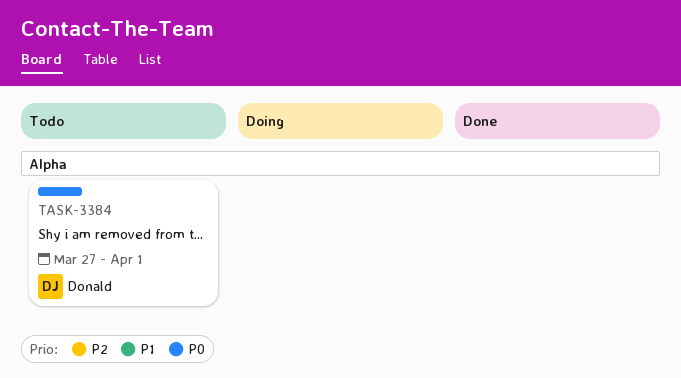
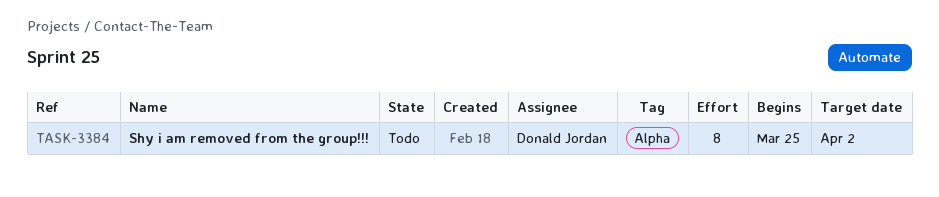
TASK-3384, start: Mar 27 -> Mar 25
TASK-3384, due: Apr 1 -> Apr 2

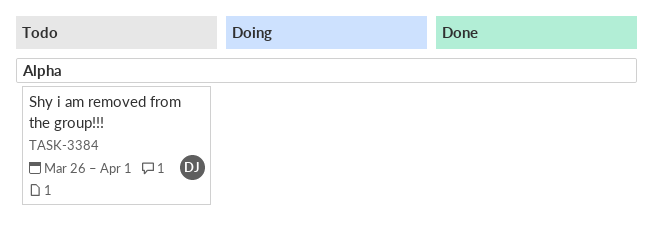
TASK-3384, start: Mar 25 -> Mar 26
TASK-3384, due: Apr 2 -> Apr 1

